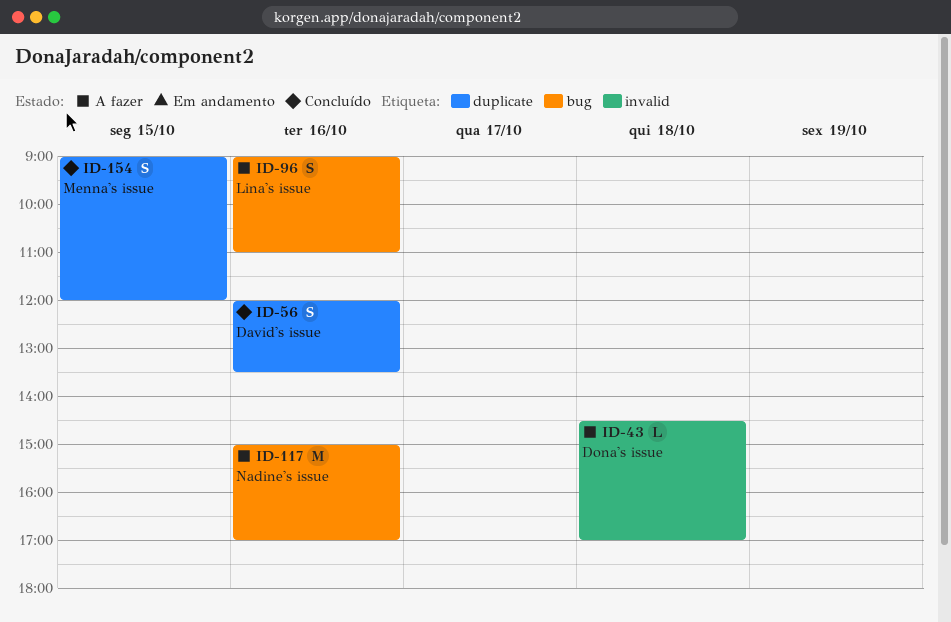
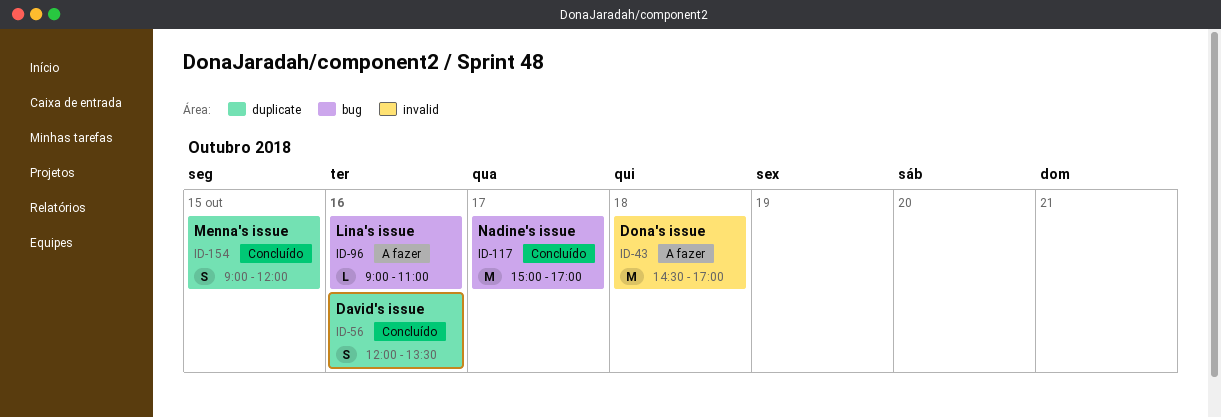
ID-43, estimate: L -> M
ID-96, estimate: S -> L
ID-117, status: A fazer -> Concluído
ID-117, day: Oct 16 -> Oct 17

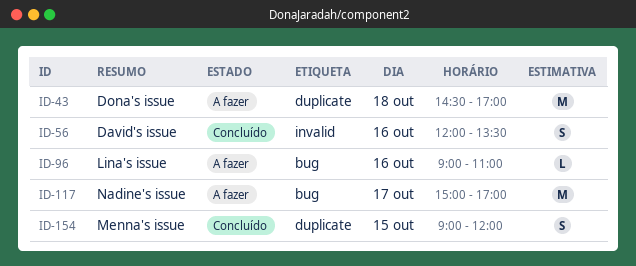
ID-43, label: invalid -> duplicate
ID-56, label: duplicate -> invalid
ID-117, status: Concluído -> A fazer

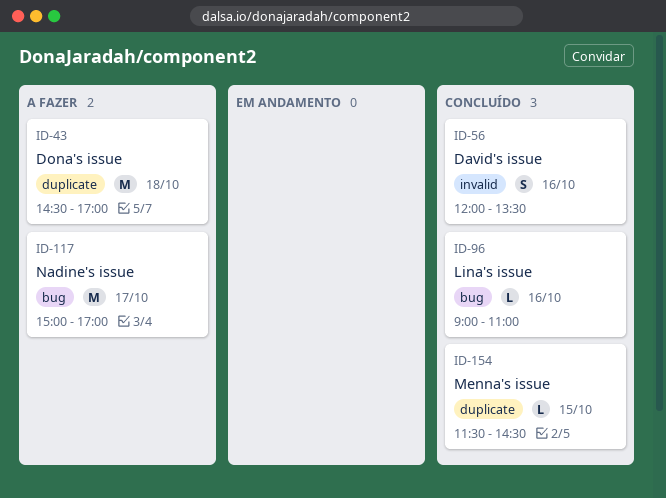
ID-96, status: A fazer -> Concluído
ID-154, estimate: S -> L
ID-154, begins: 09:00 -> 11:30
ID-154, ends: 12:00 -> 14:30

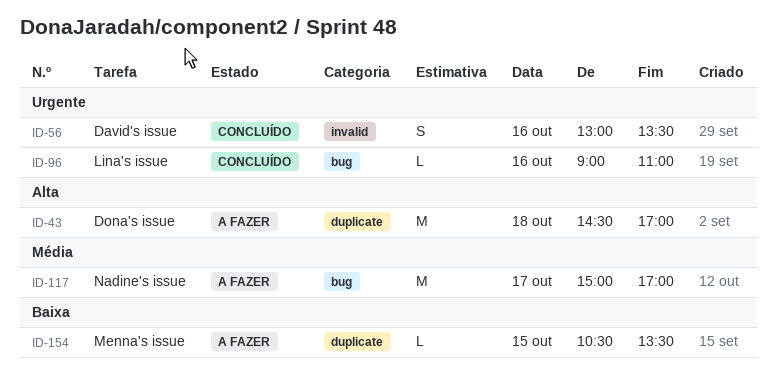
ID-56, begins: 12:00 -> 13:00
ID-154, status: Concluído -> A fazer
ID-154, begins: 11:30 -> 10:30
ID-154, ends: 14:30 -> 13:30

